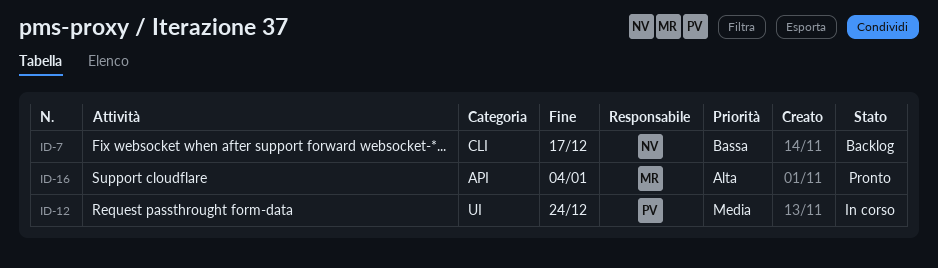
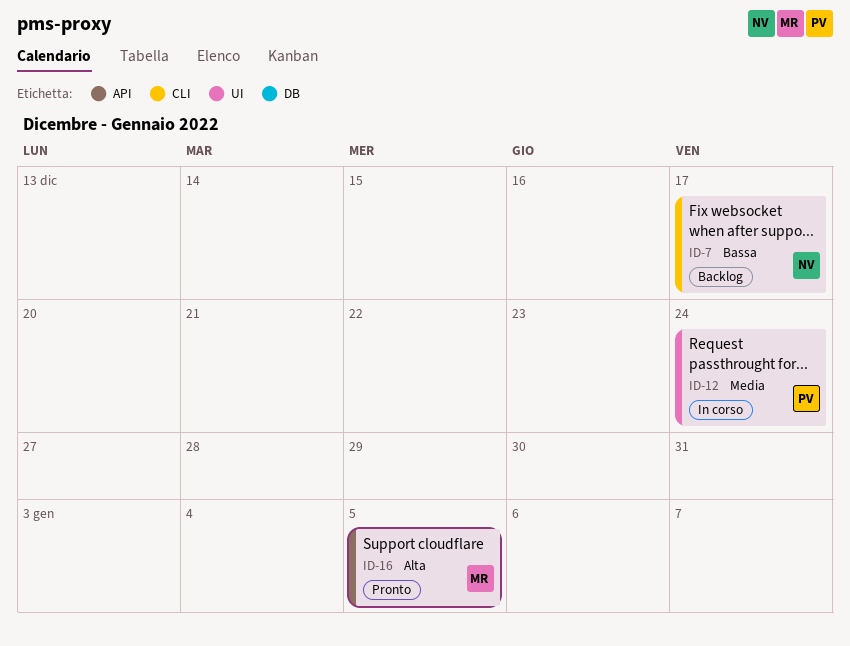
ID-16, due: Jan 4 -> Jan 5

